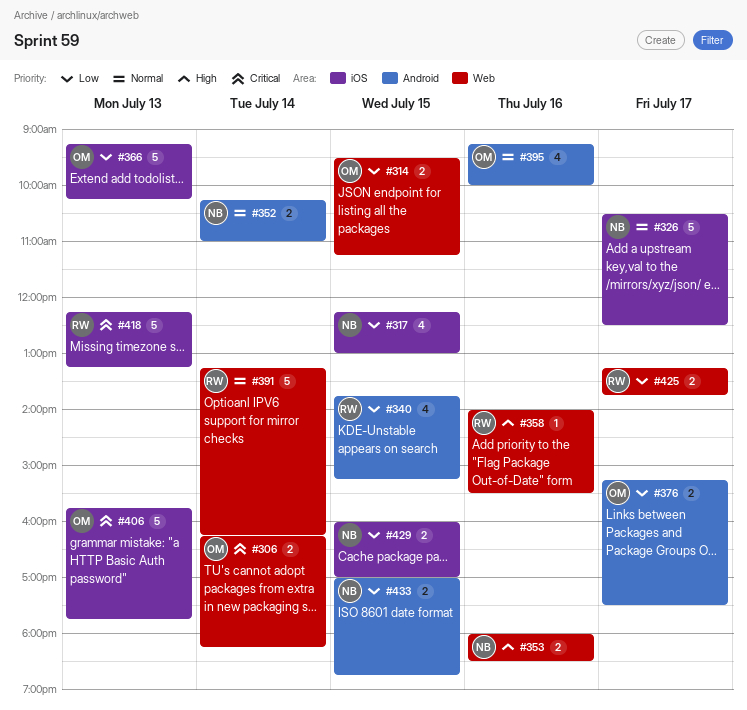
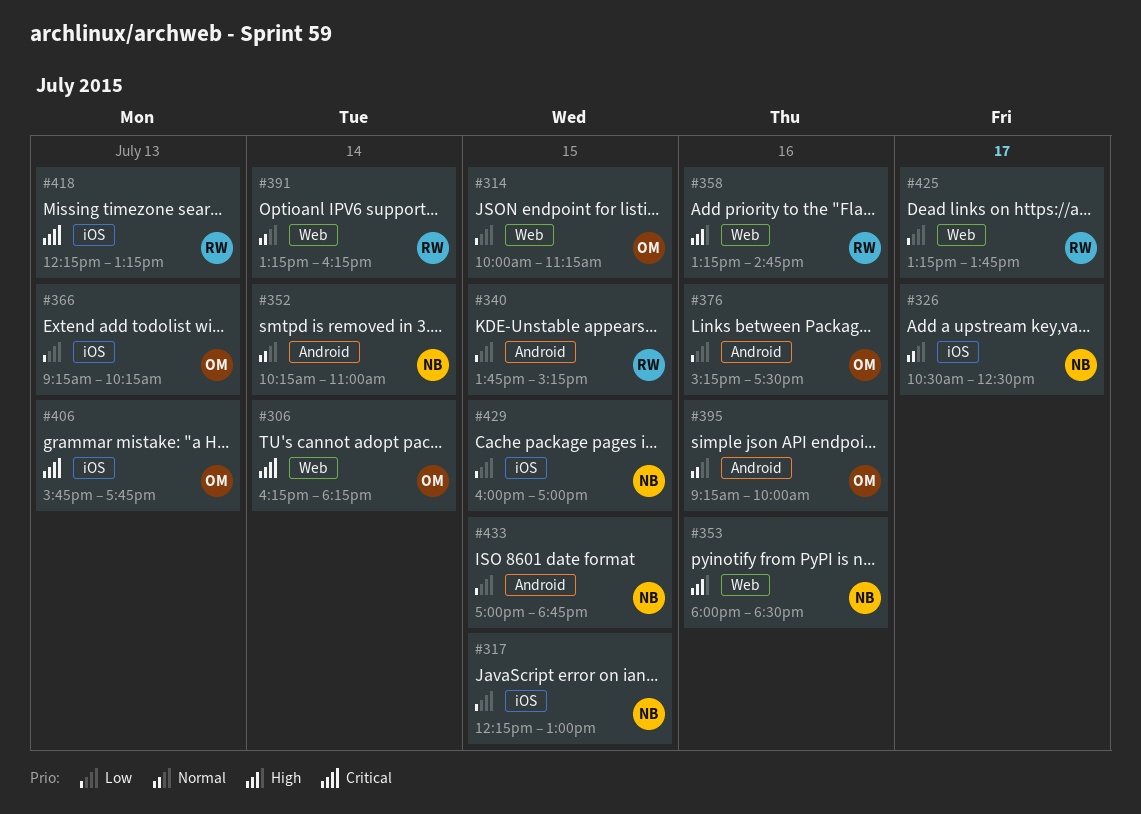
#314, begins: 09:30 -> 10:00
#358, begins: 14:00 -> 13:15
#358, ends: 15:30 -> 14:45
#376, day: Jul 17 -> Jul 16

